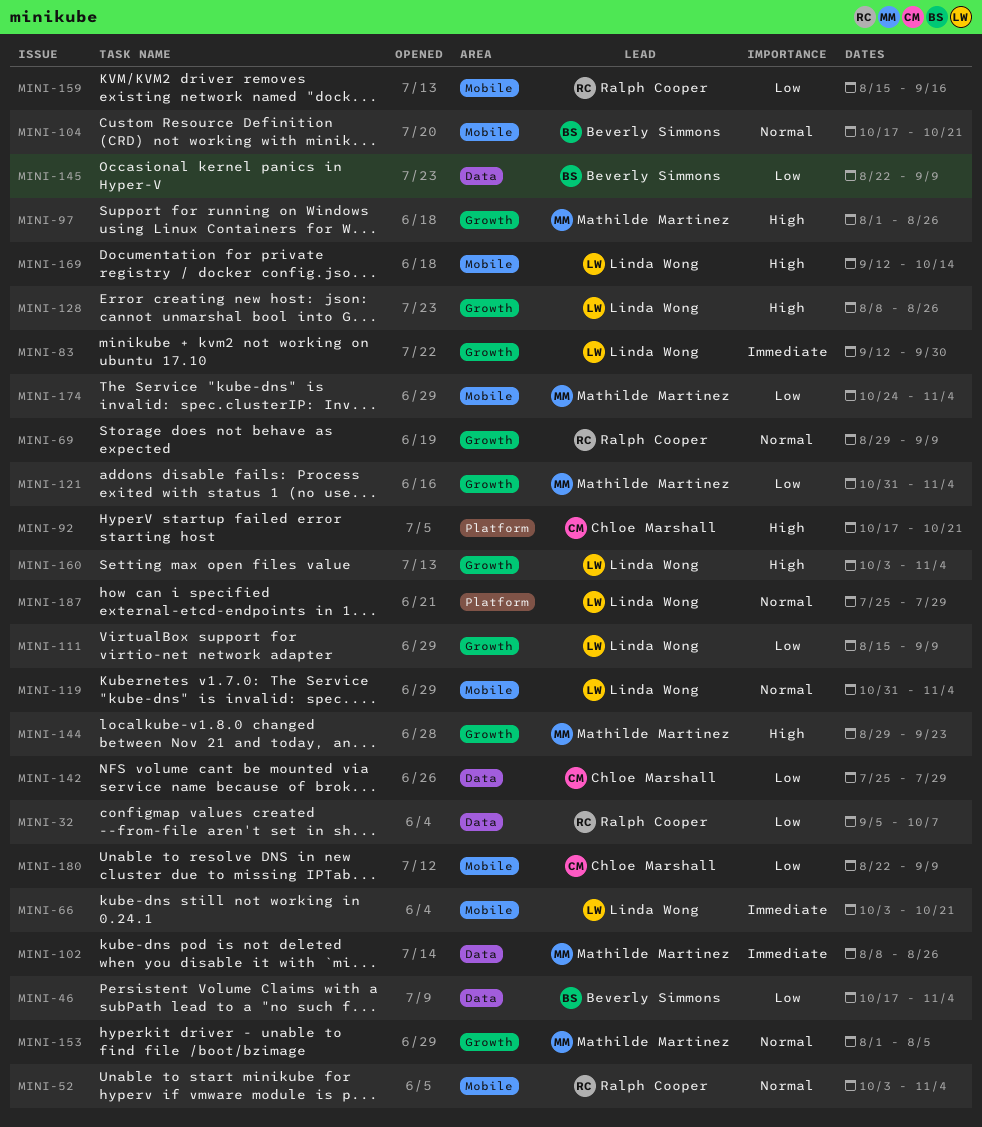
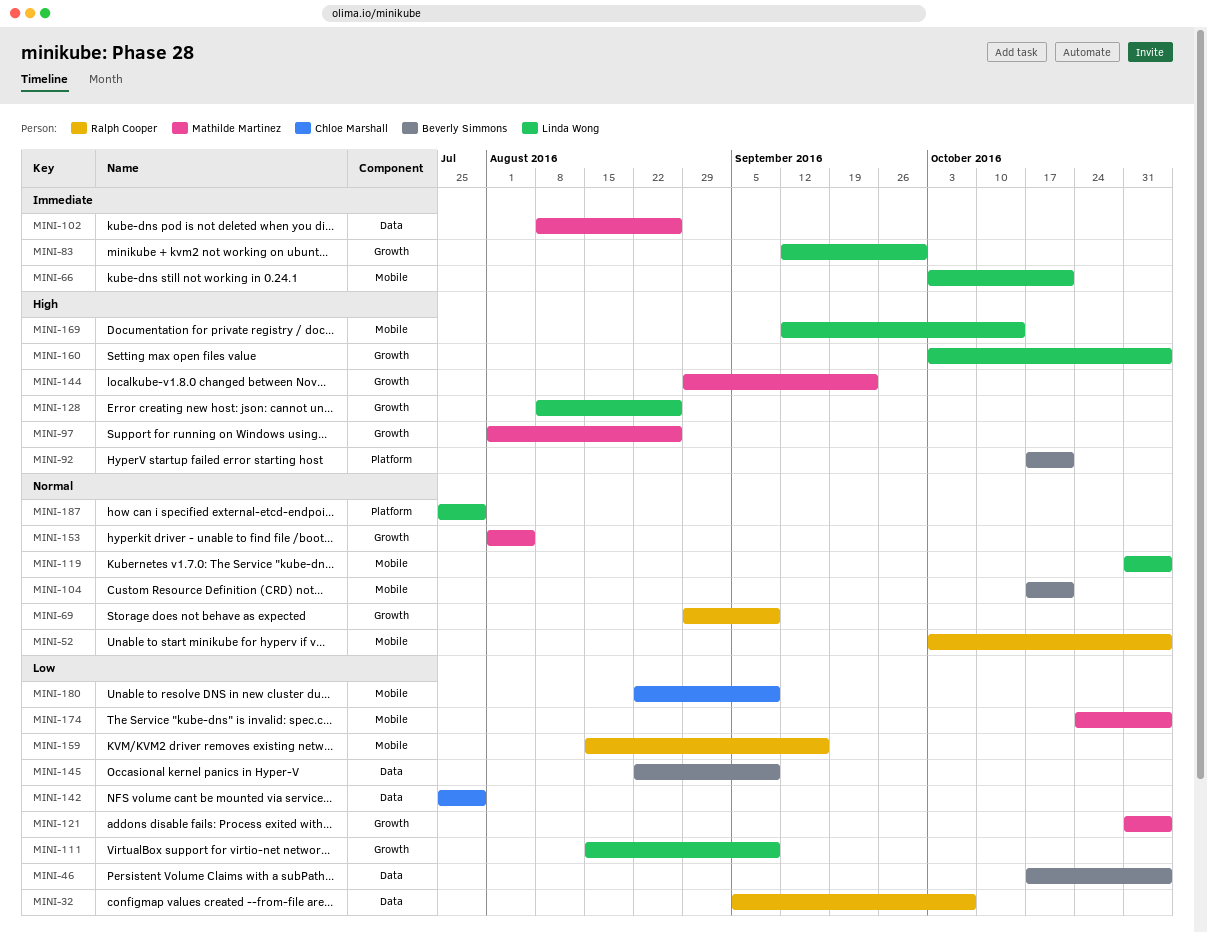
MINI-92, owner: Chloe Marshall -> Beverly Simmons

